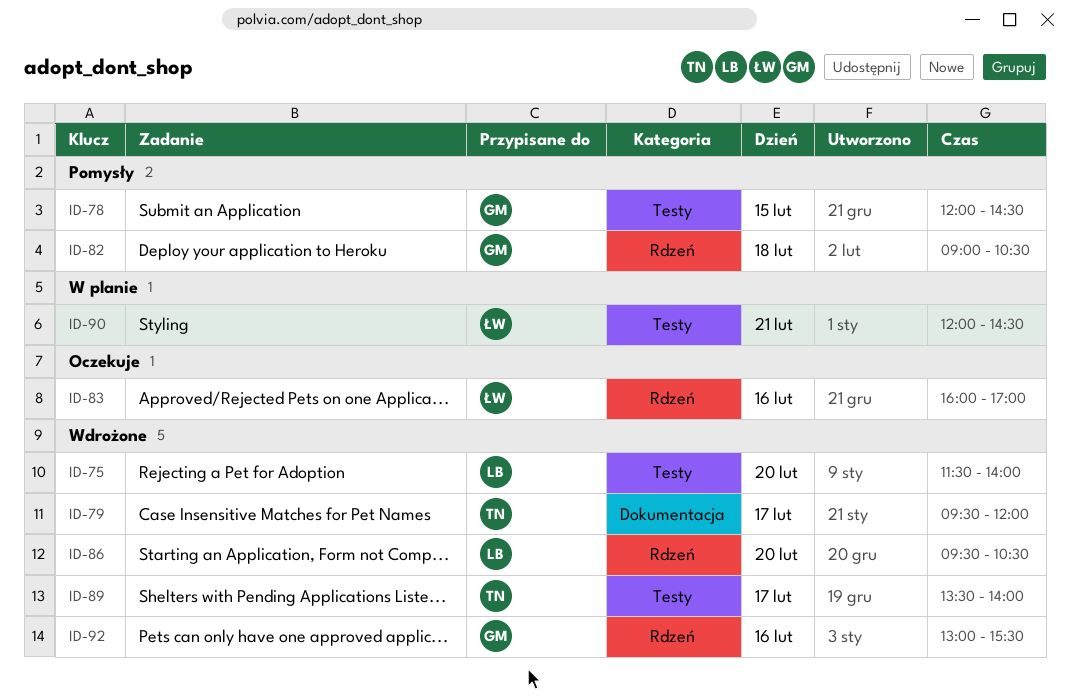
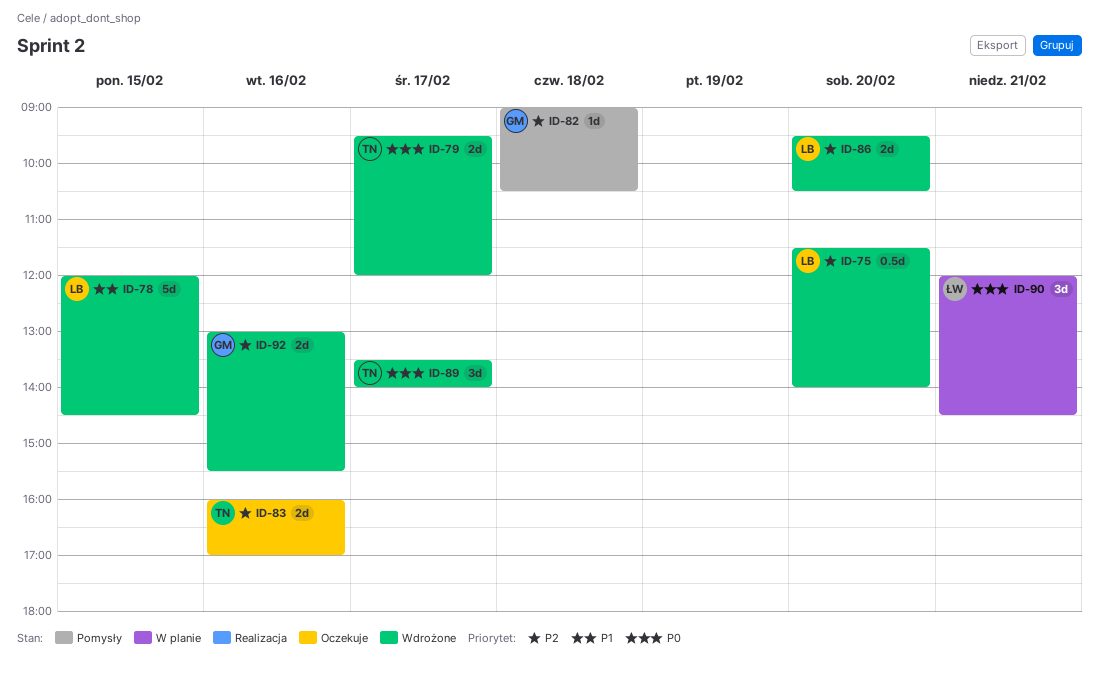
ID-78, status: Pomysły -> Wdrożone
ID-78, owner: GM -> LB
ID-83, owner: ŁW -> TN

